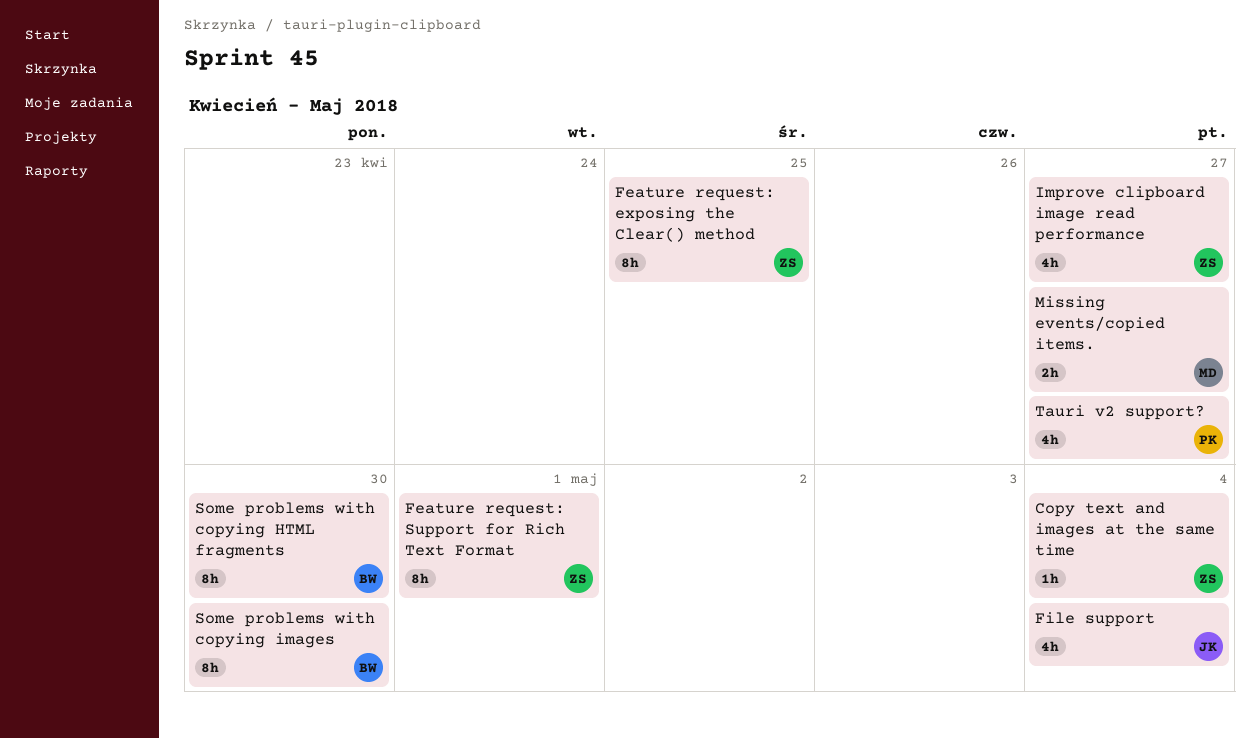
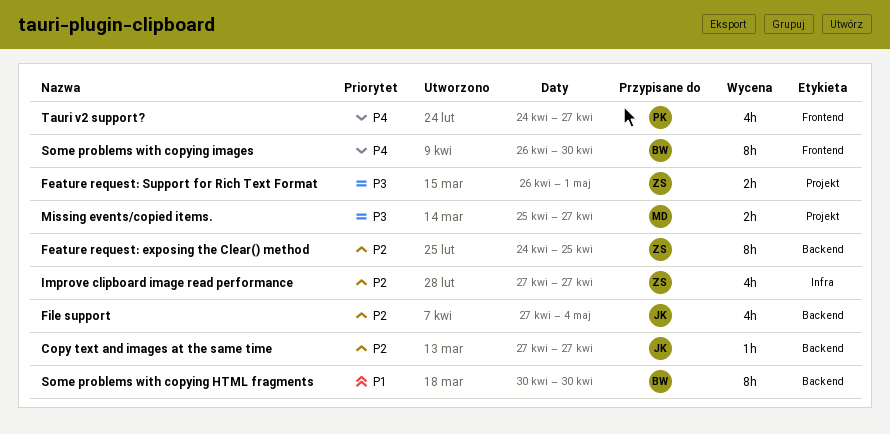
Copy text and images at the same time, owner: ZS -> JK
Copy text and images at the same time, due: May 4 -> Apr 27
Feature request: Support for Rich Text Format, estimate: 8h -> 2h

